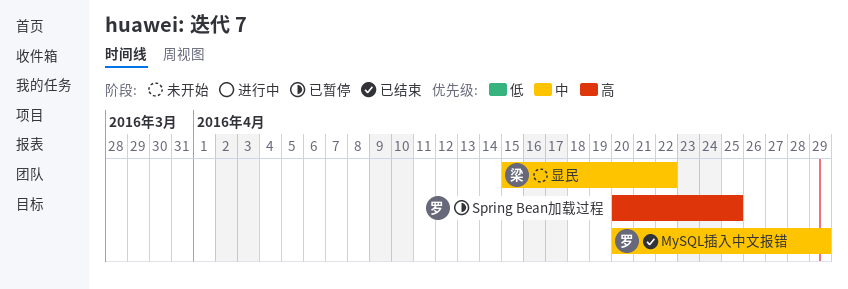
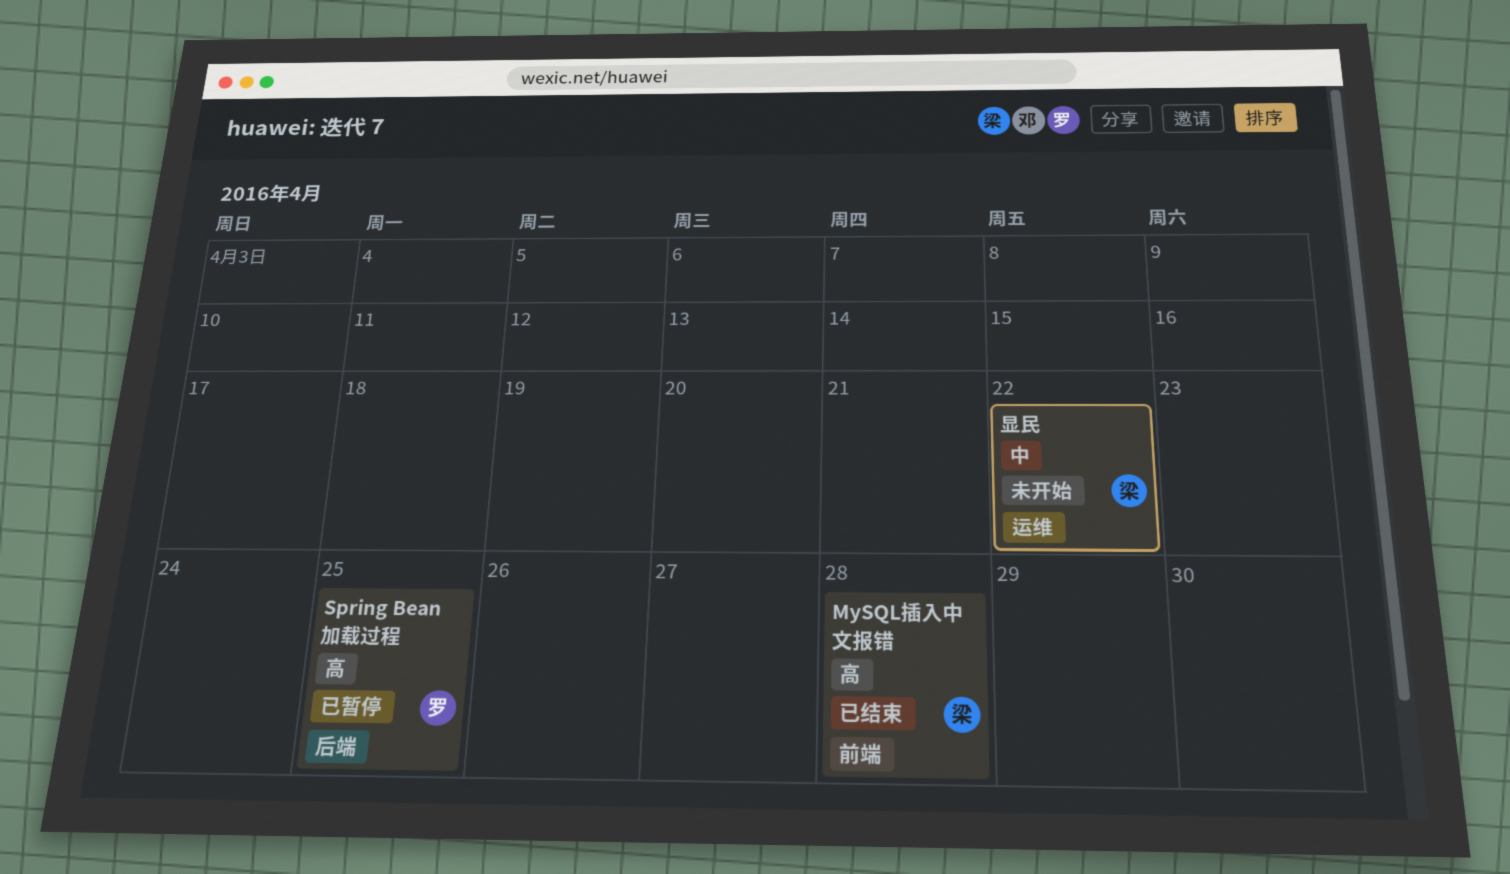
MySQL插入中文报错, owner: 罗 -> 梁
MySQL插入中文报错, priority: 中 -> 高
MySQL插入中文报错, due: Apr 29 -> Apr 28

